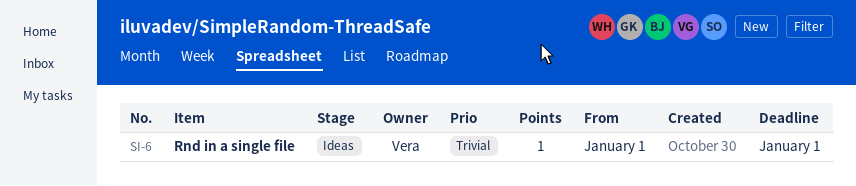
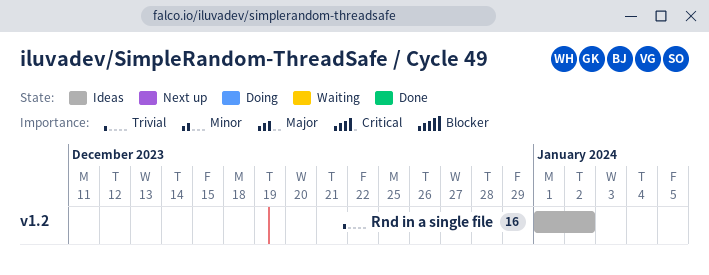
Rnd in a single file, estimate: 1 -> 16
Rnd in a single file, due: Jan 1 -> Jan 2

